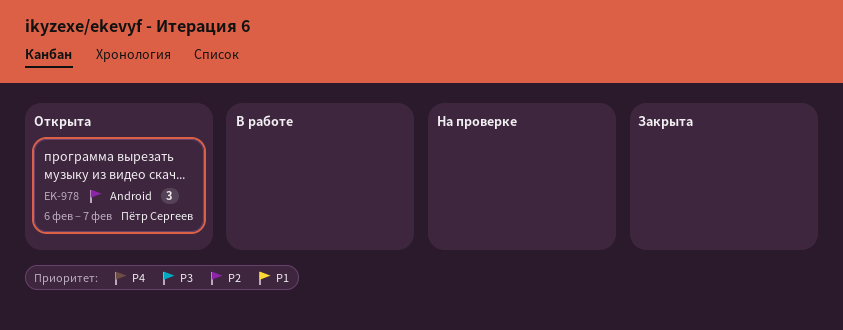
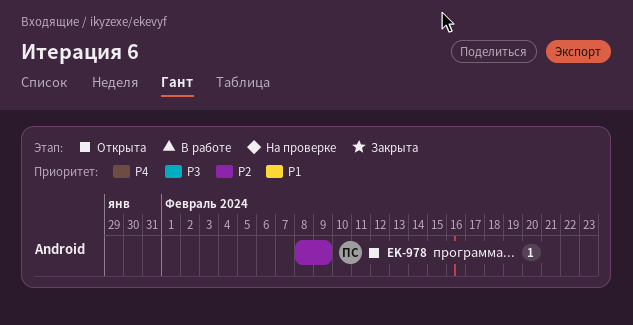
EK-978, estimate: 3 -> 1
EK-978, start: Feb 6 -> Feb 8
EK-978, due: Feb 7 -> Feb 9

